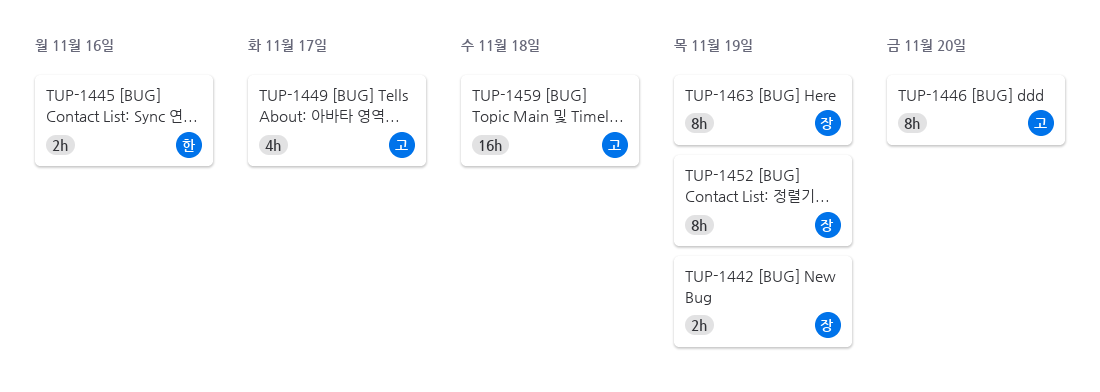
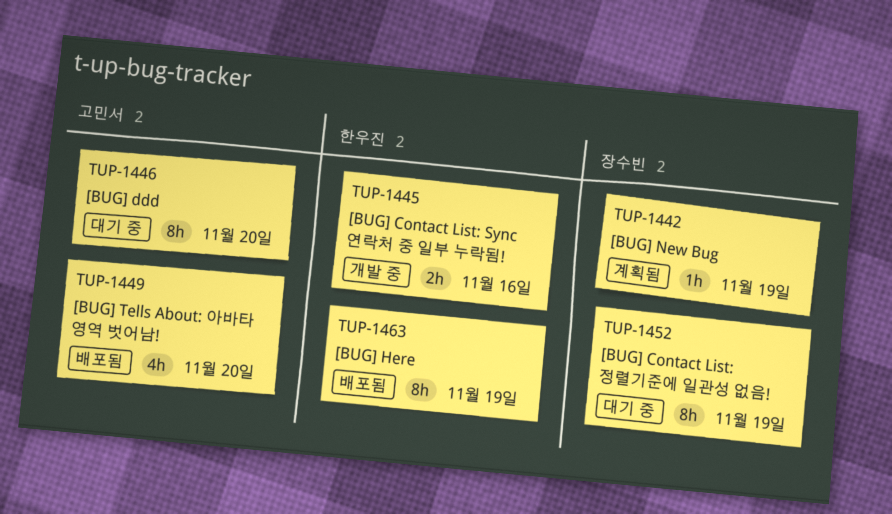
TUP-1442, estimate: 2h -> 1h
TUP-1449, due: Nov 17 -> Nov 20
TUP-1459: present -> none
TUP-1463, owner: 장수빈 -> 한우진

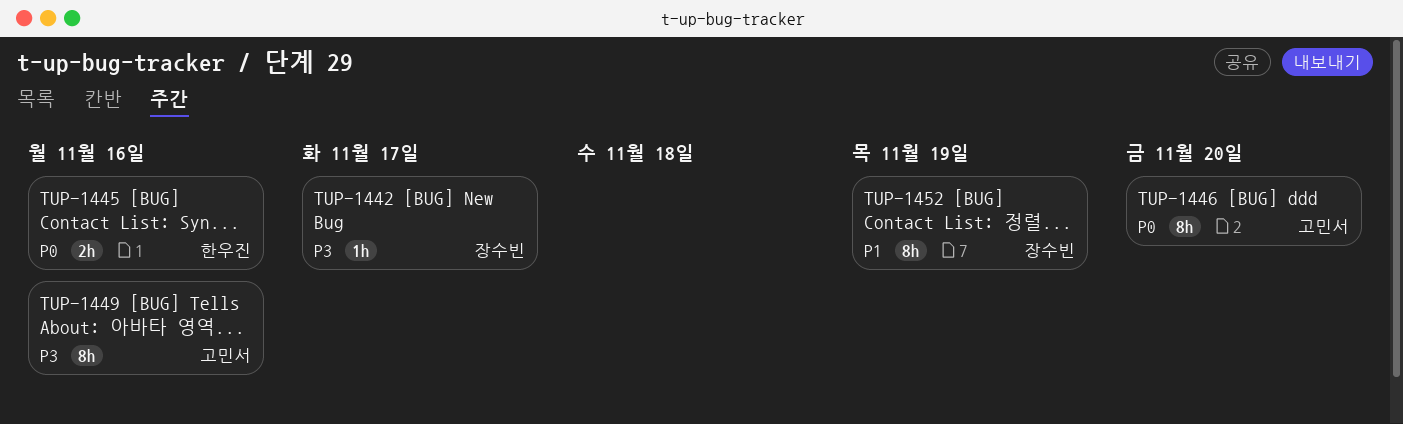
TUP-1442, due: Nov 19 -> Nov 17
TUP-1449, estimate: 4h -> 8h
TUP-1449, due: Nov 20 -> Nov 16
TUP-1463: present -> none

